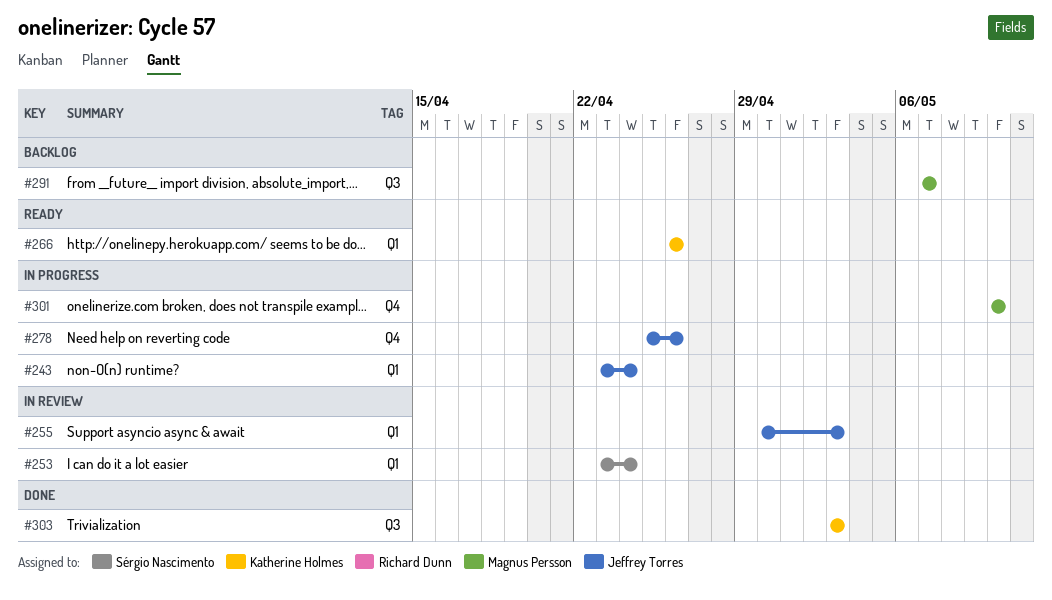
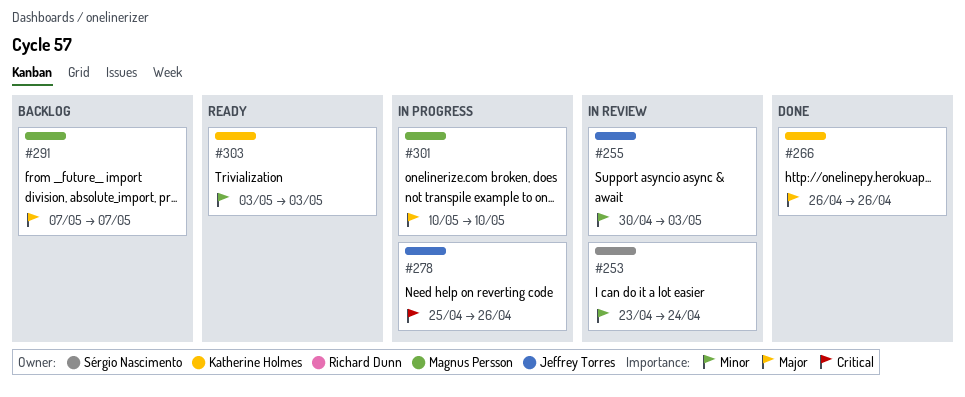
#243: present -> none
#266, status: Ready -> Done
#303, status: Done -> Ready

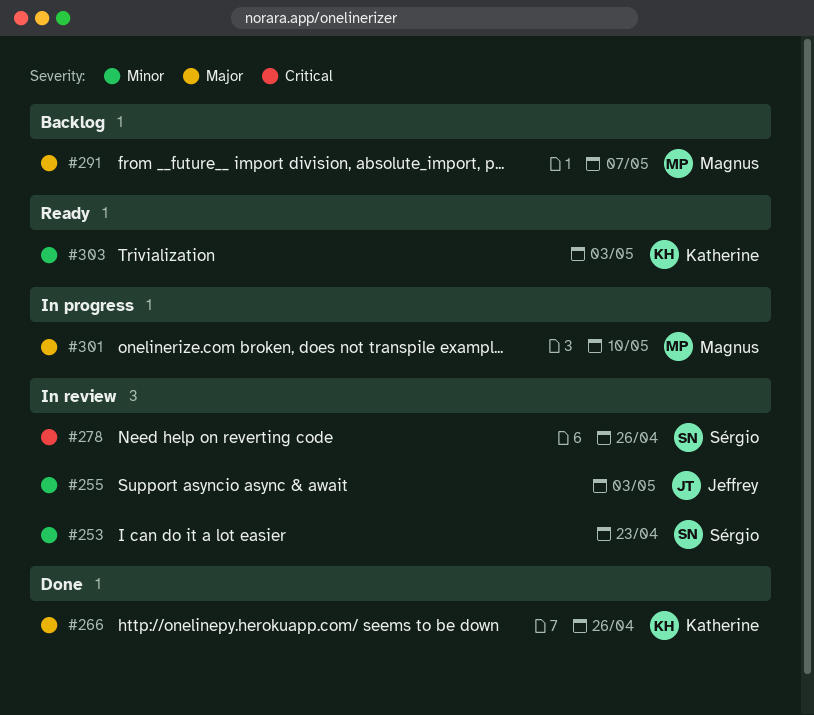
#253, due: Apr 24 -> Apr 23
#278, status: In progress -> In review
#278, owner: Jeffrey Torres -> Sérgio Nascimento

